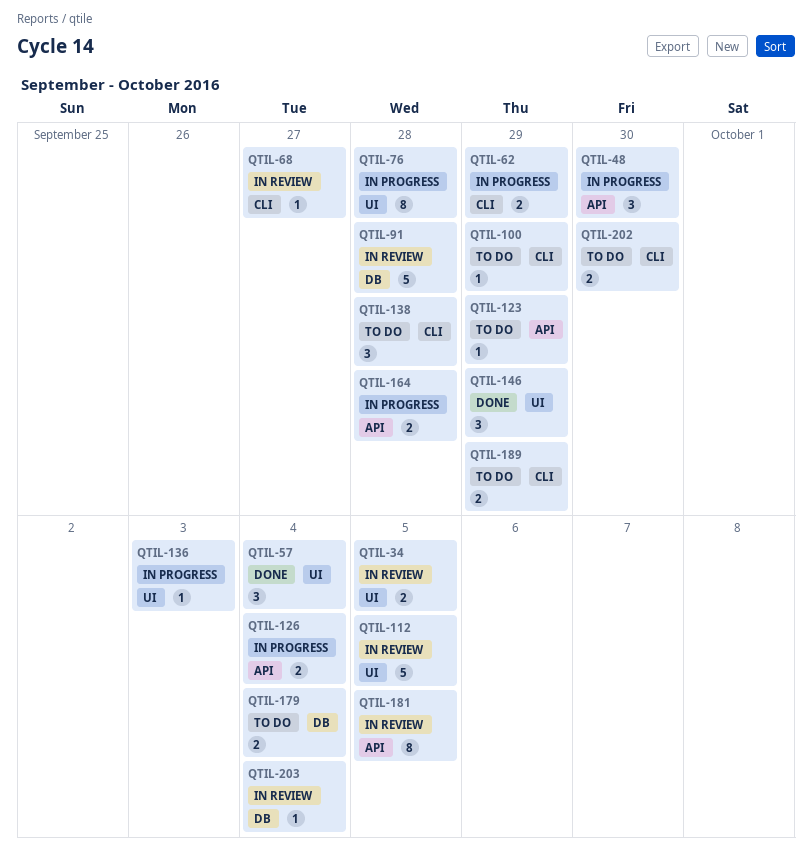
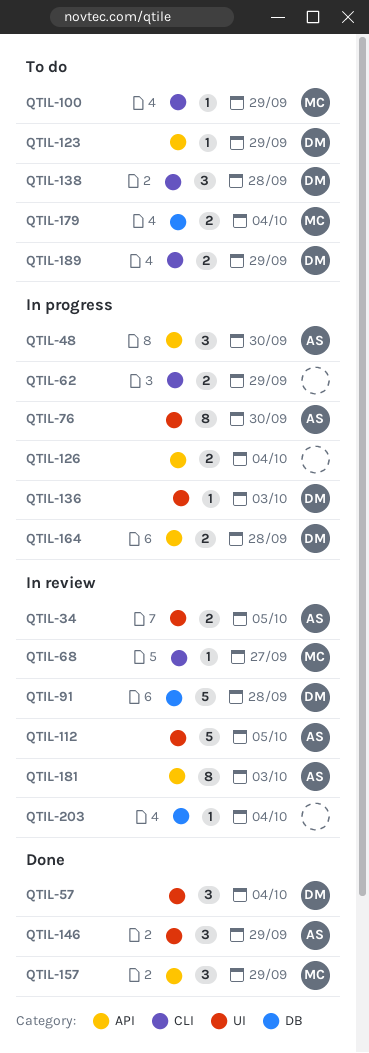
QTIL-76, due: Sep 28 -> Sep 30
QTIL-157: none -> present
QTIL-181, due: Oct 5 -> Oct 3
QTIL-202: present -> none

